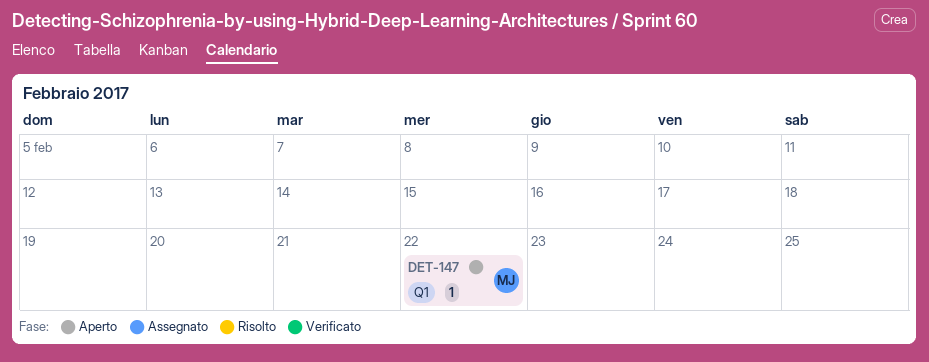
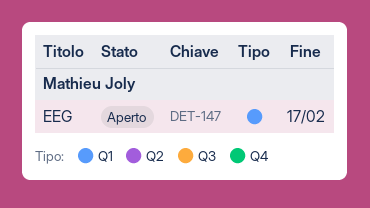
DET-147, due: Feb 22 -> Feb 17

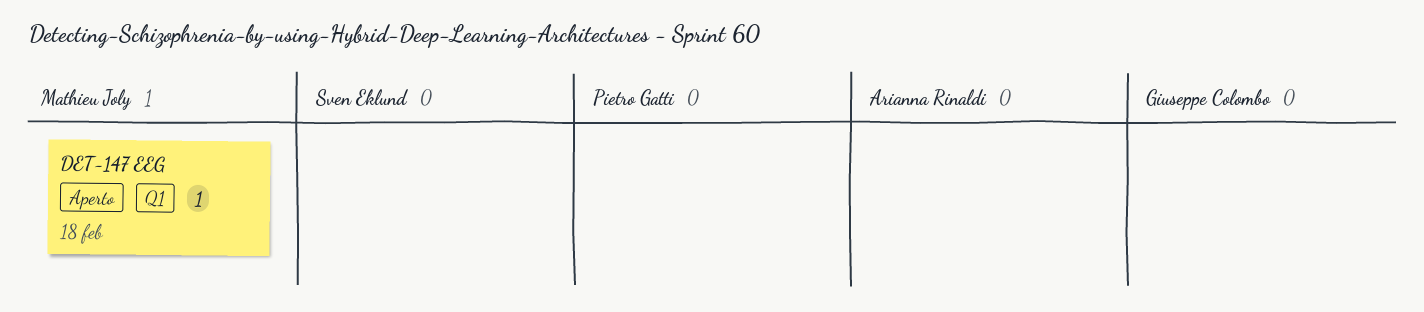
DET-147, due: Feb 17 -> Feb 18

